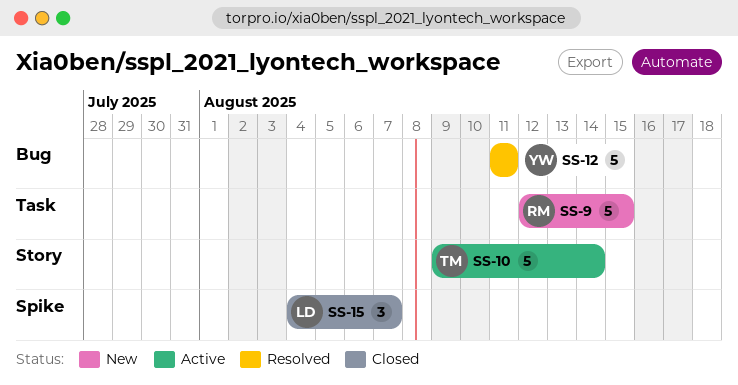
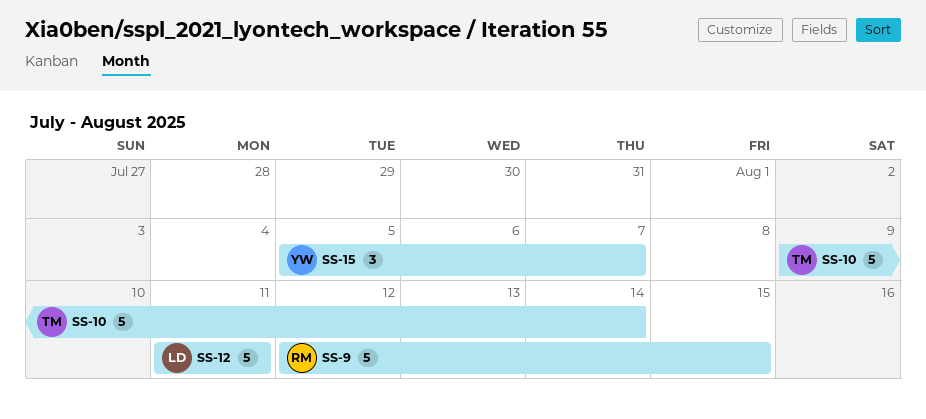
SS-12, owner: YW -> LD
SS-15, owner: LD -> YW
SS-15, start: Aug 4 -> Aug 5

